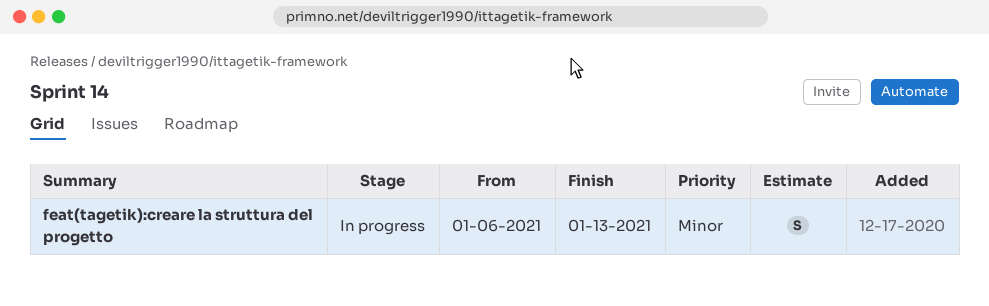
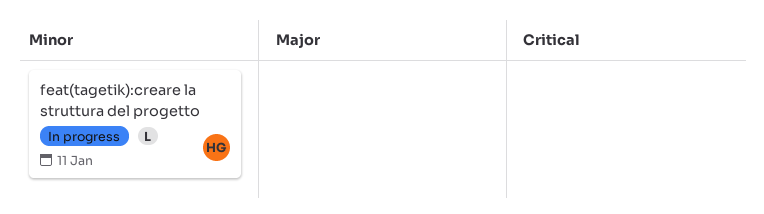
feat(tagetik):creare la struttura del progetto, estimate: S -> L
feat(tagetik):creare la struttura del progetto, due: Jan 13 -> Jan 11

